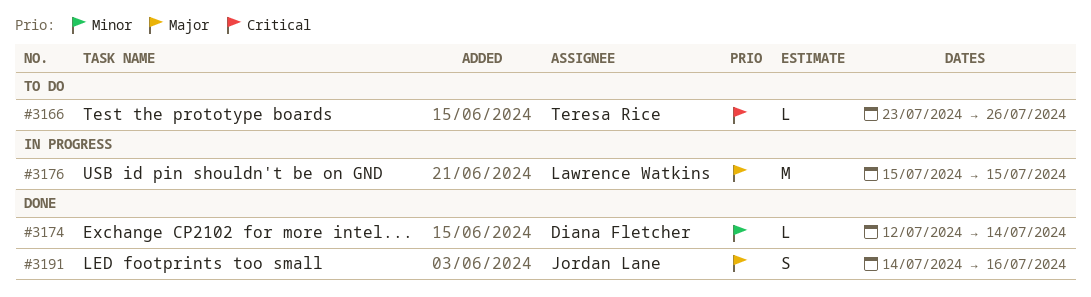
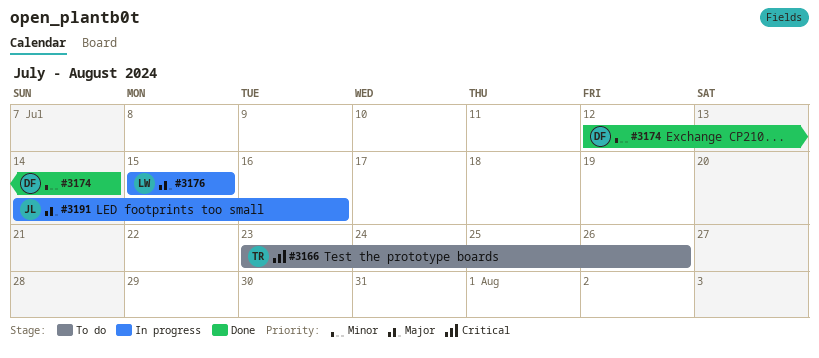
#3191, status: Done -> In progress

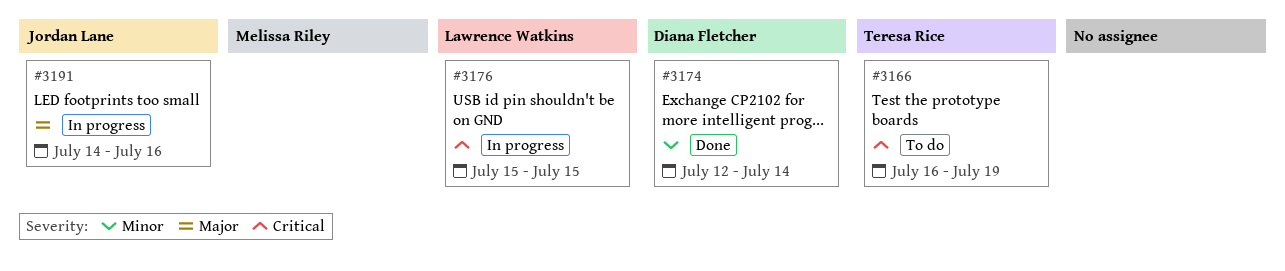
#3166, start: Jul 23 -> Jul 16
#3166, due: Jul 26 -> Jul 19
#3176, priority: Major -> Critical

